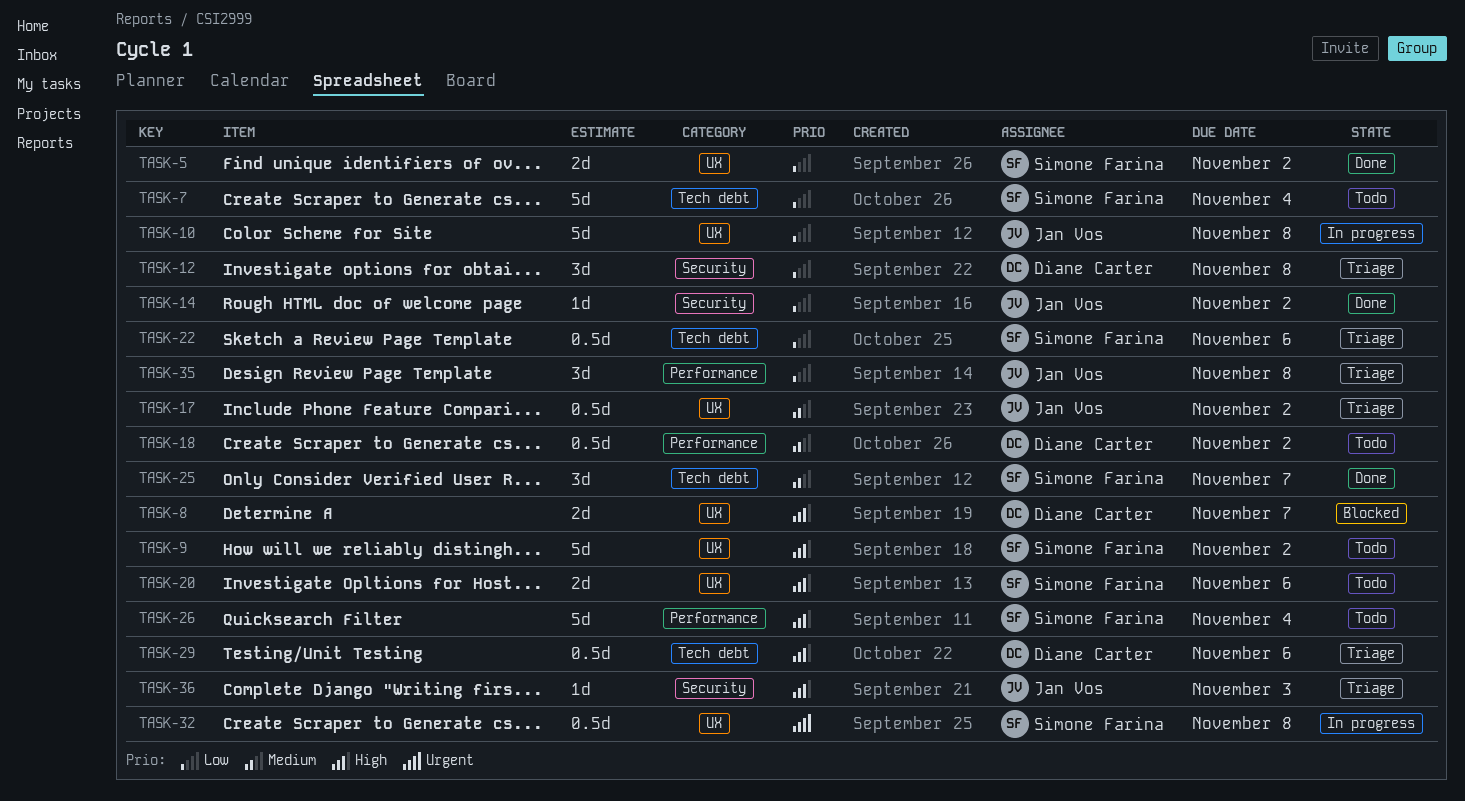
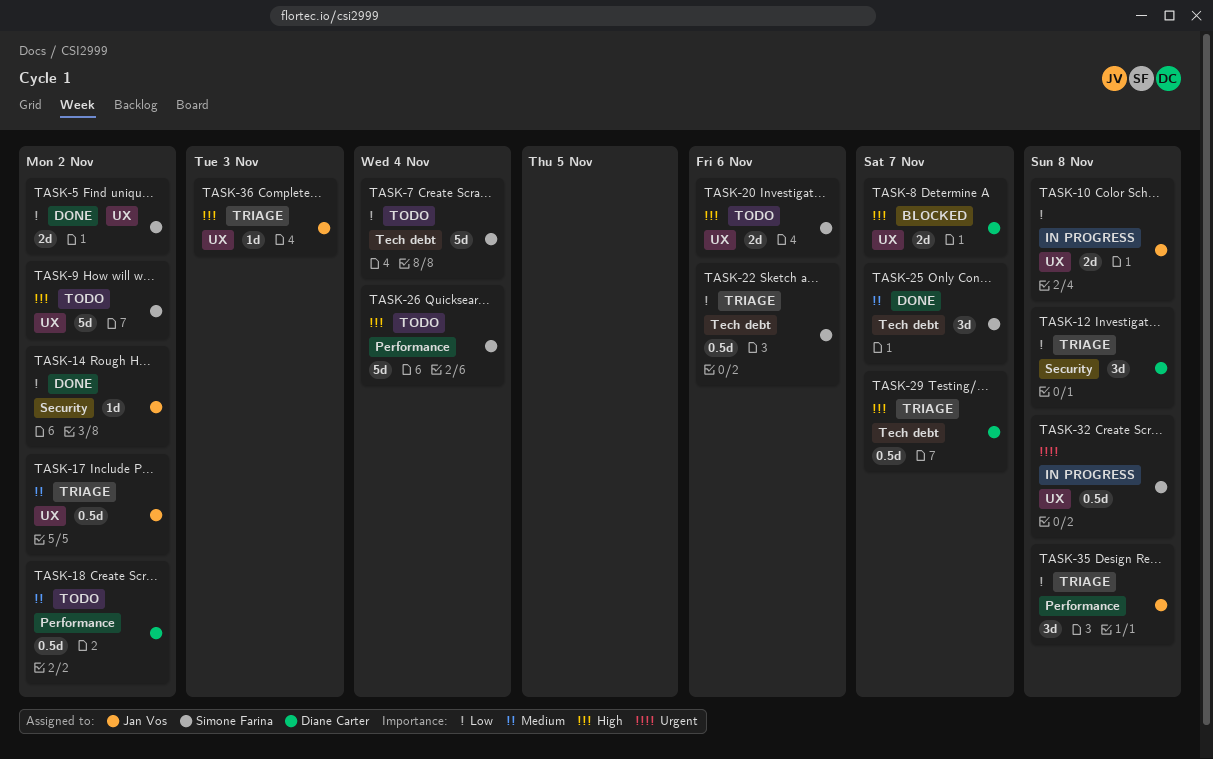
TASK-10, estimate: 5d -> 2d
TASK-29, due: Nov 6 -> Nov 7
TASK-36, label: Security -> UX

